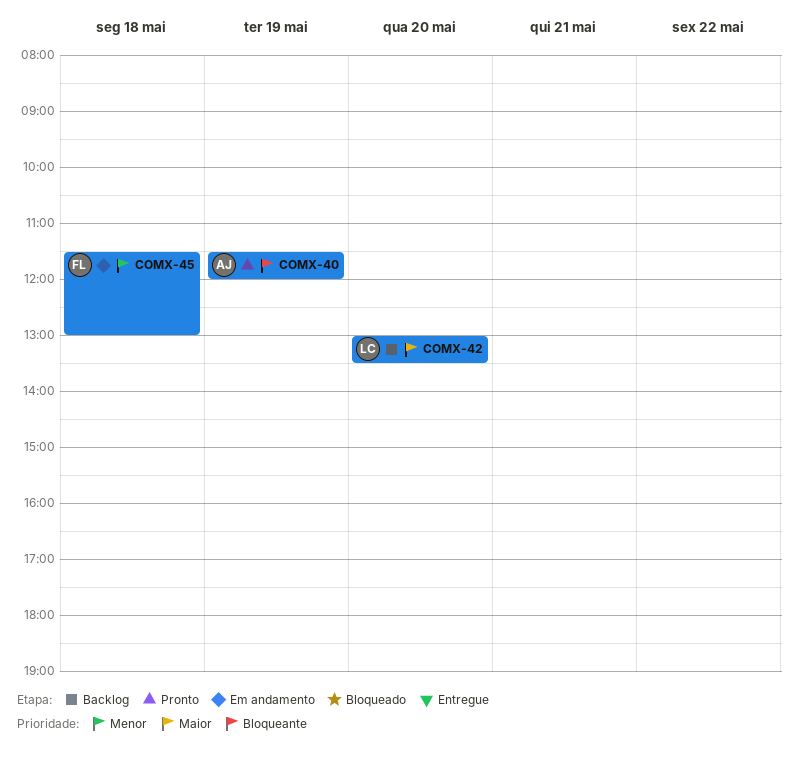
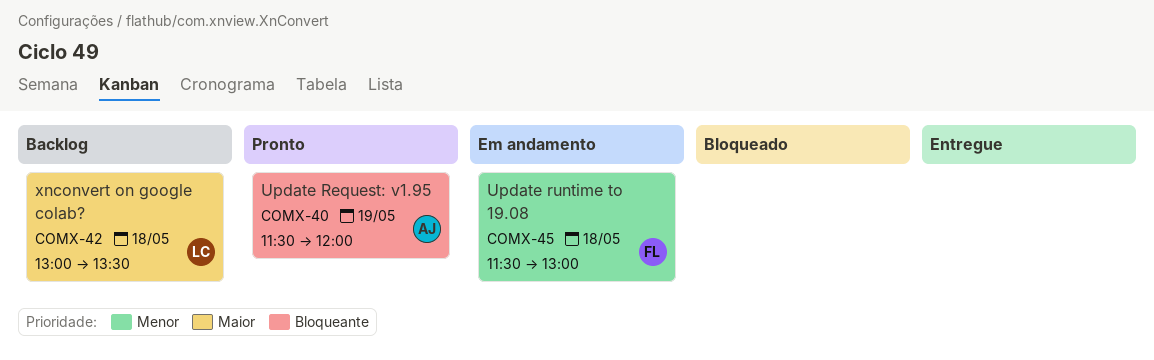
COMX-42, day: May 20 -> May 18

